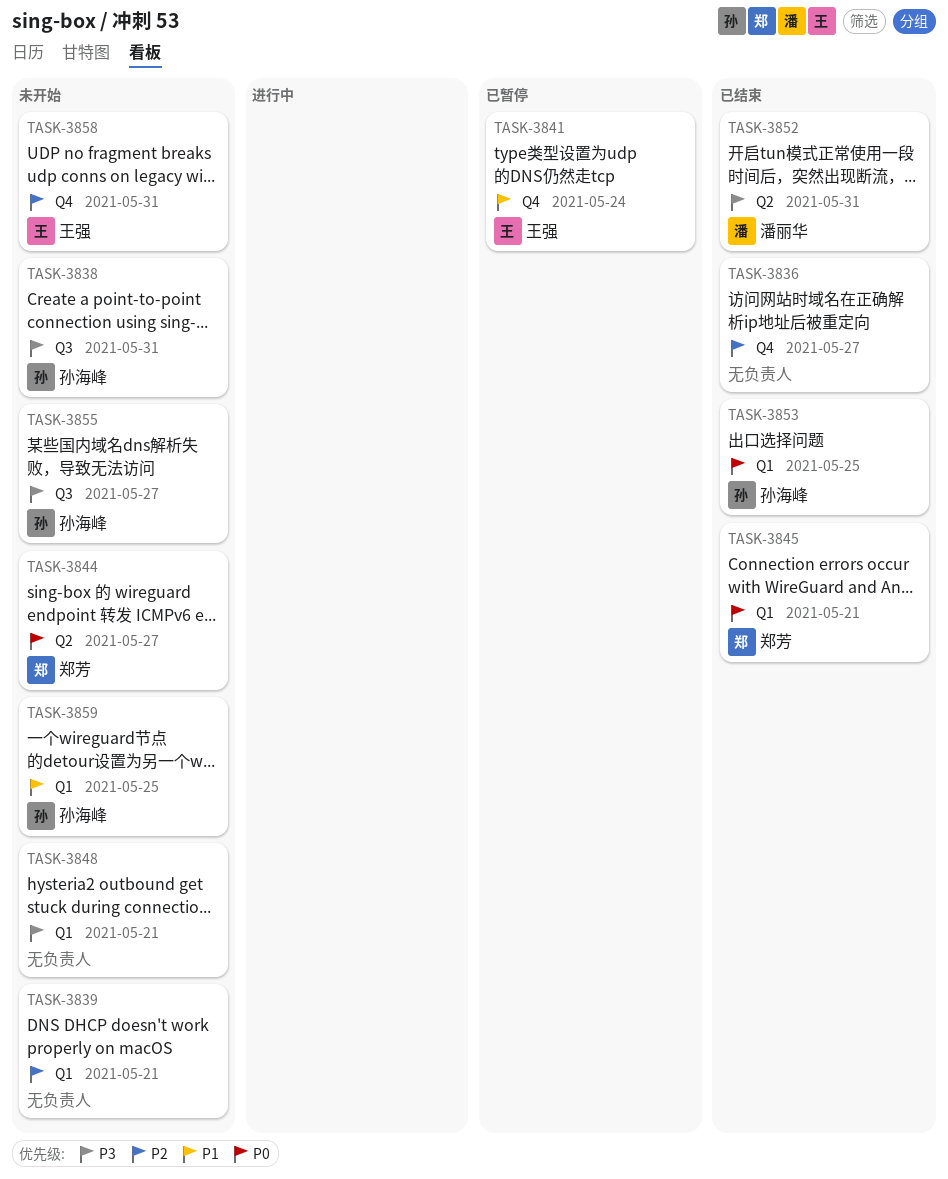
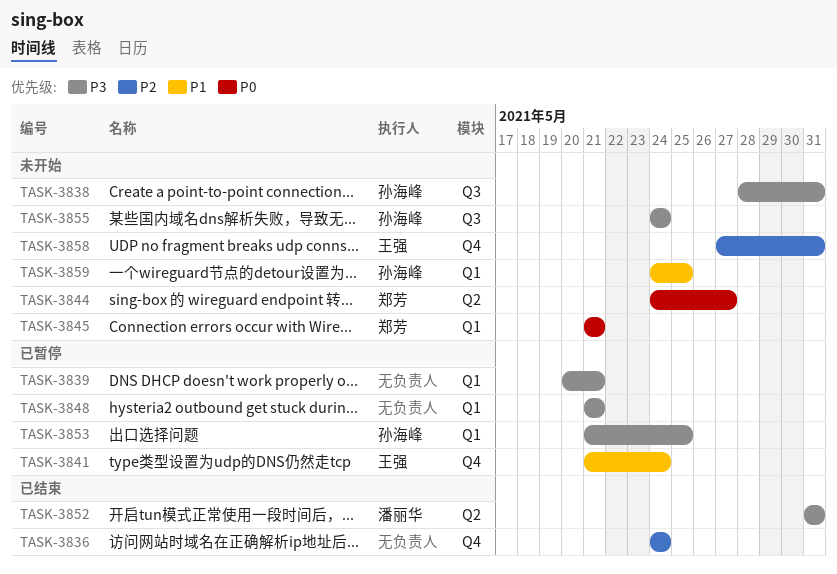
TASK-3836, due: May 27 -> May 24
TASK-3839, status: 未开始 -> 已暂停
TASK-3839, priority: P2 -> P3
TASK-3845, status: 已结束 -> 未开始
TASK-3848, status: 未开始 -> 已暂停
TASK-3853, status: 已结束 -> 已暂停
TASK-3853, priority: P0 -> P3
TASK-3855, due: May 27 -> May 24

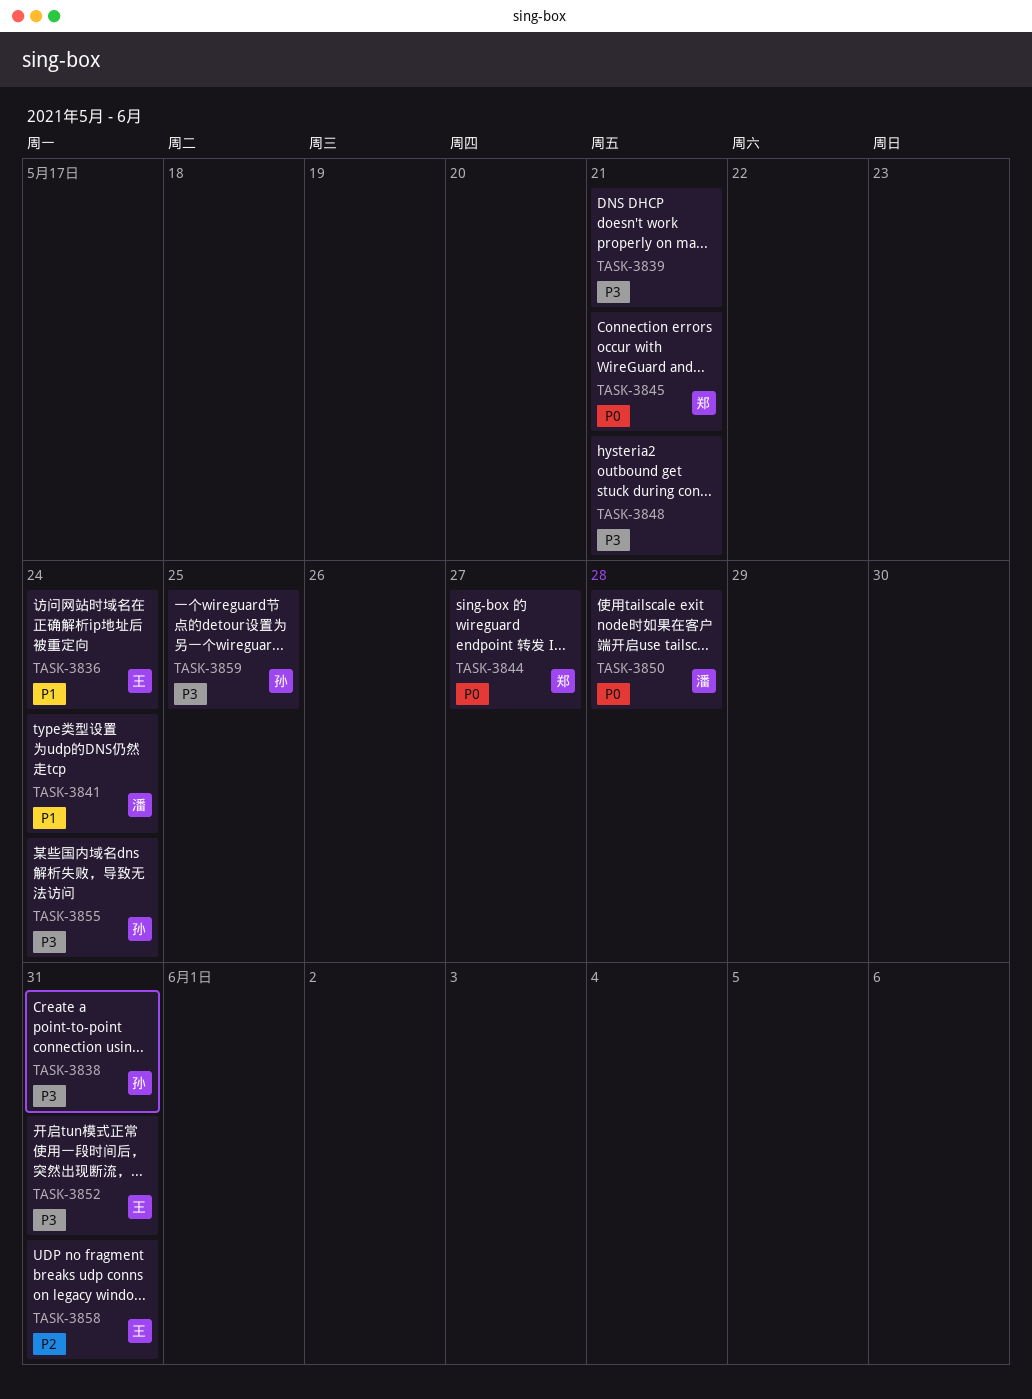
TASK-3836, owner: none -> 王强
TASK-3836, priority: P2 -> P1
TASK-3841, owner: 王强 -> 潘丽华
TASK-3850: none -> present
TASK-3852, owner: 潘丽华 -> 王强
TASK-3853: present -> none
TASK-3859, priority: P1 -> P3

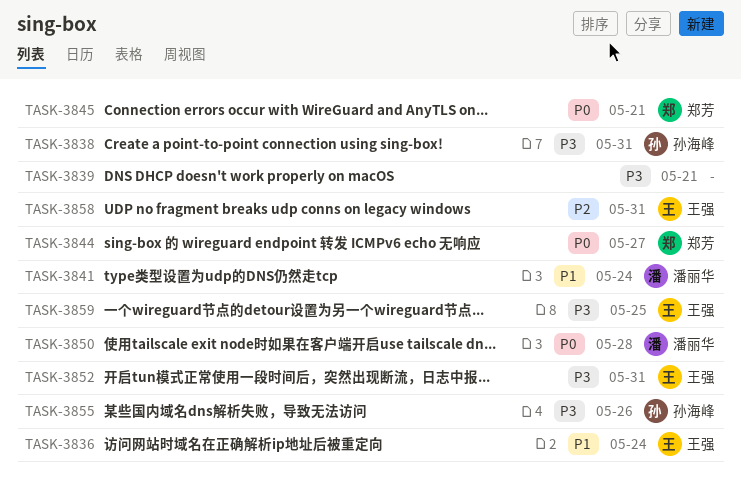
TASK-3848: present -> none
TASK-3855, due: May 24 -> May 26
TASK-3859, owner: 孙海峰 -> 王强

